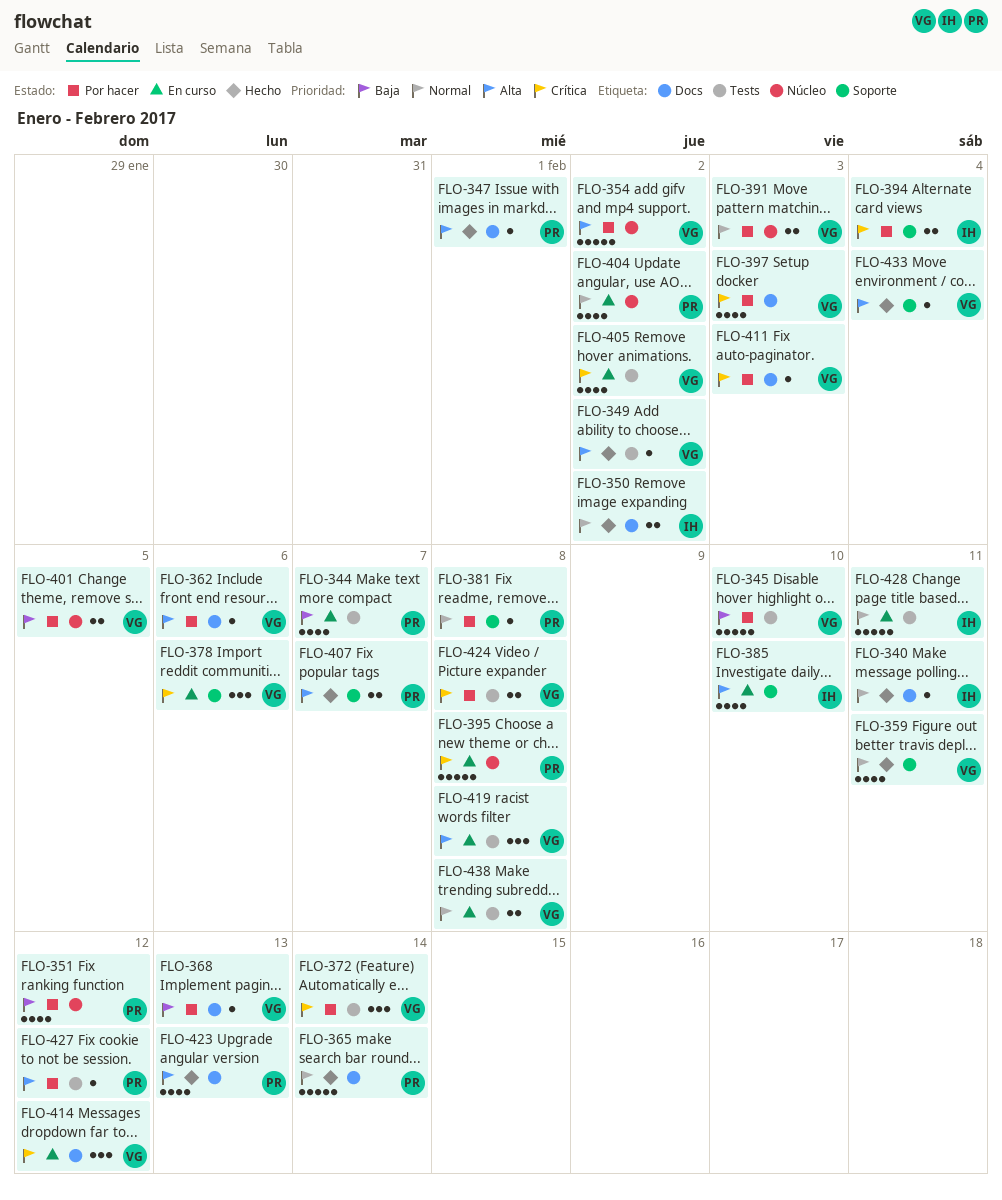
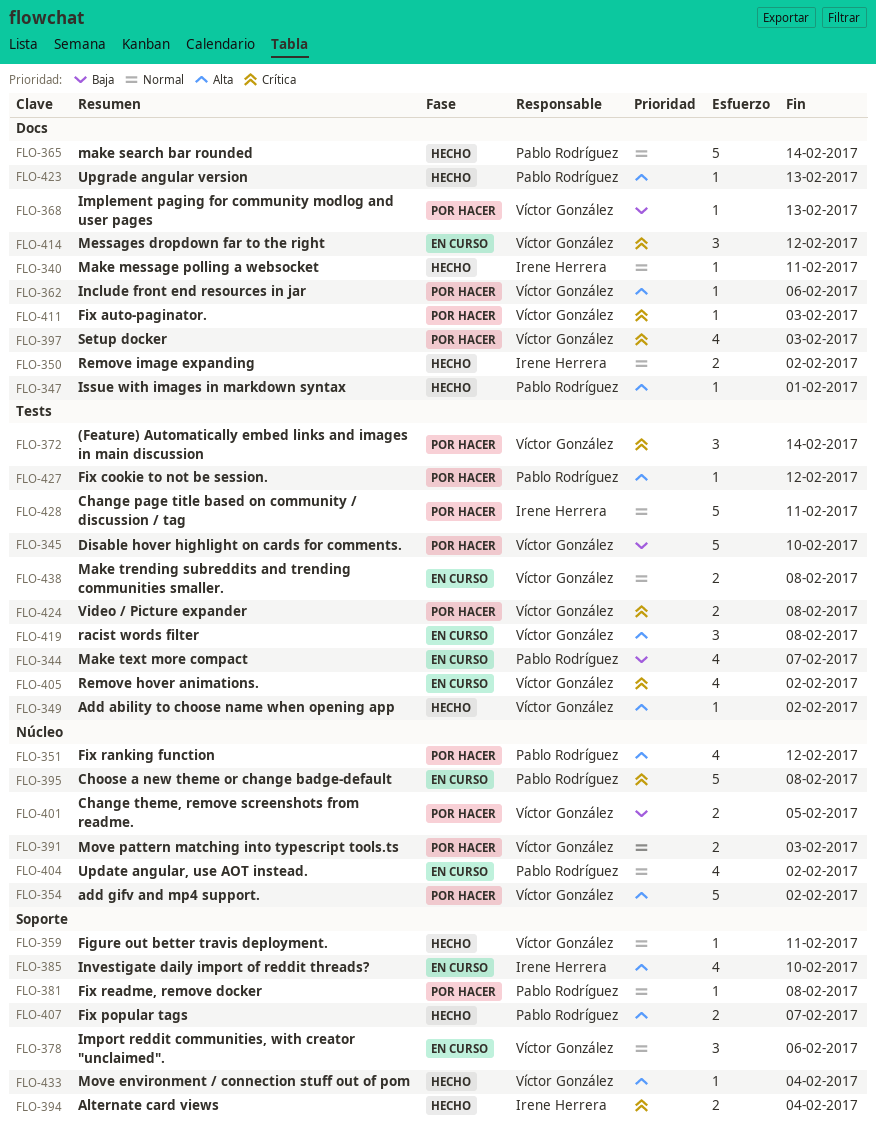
FLO-351, priority: Baja -> Alta
FLO-359, estimate: 4 -> 1
FLO-378, priority: Crítica -> Normal
FLO-394, status: Por hacer -> Hecho
FLO-423, estimate: 4 -> 1
FLO-428, status: En curso -> Por hacer

